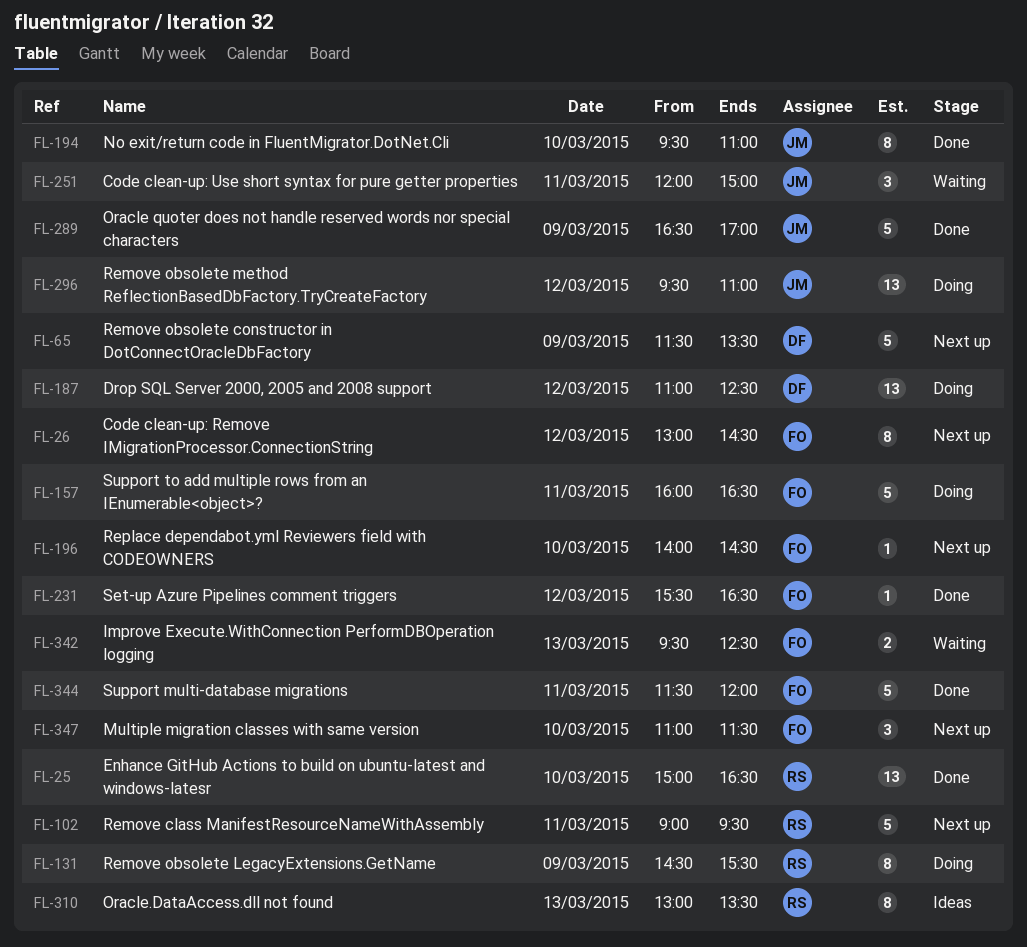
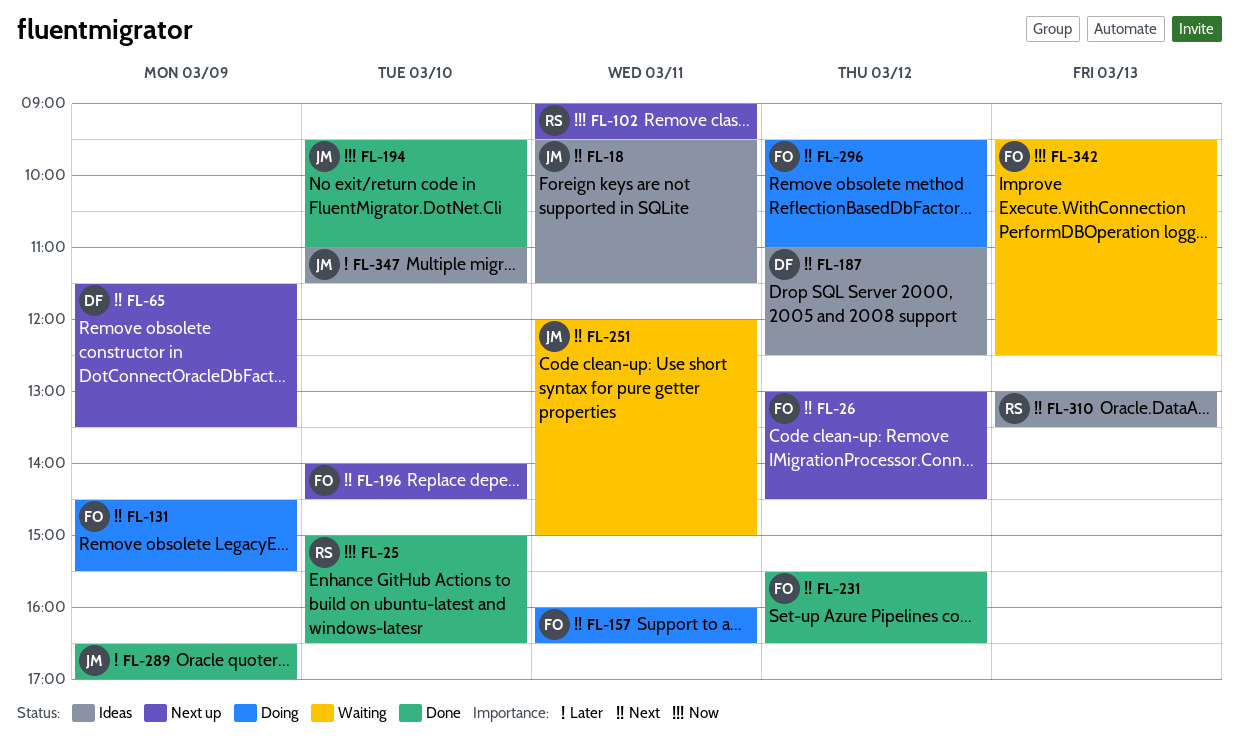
FL-18: none -> present
FL-131, owner: RS -> FO
FL-187, status: Doing -> Ideas
FL-296, owner: JM -> FO
FL-344: present -> none
FL-347, status: Next up -> Ideas
FL-347, owner: FO -> JM

